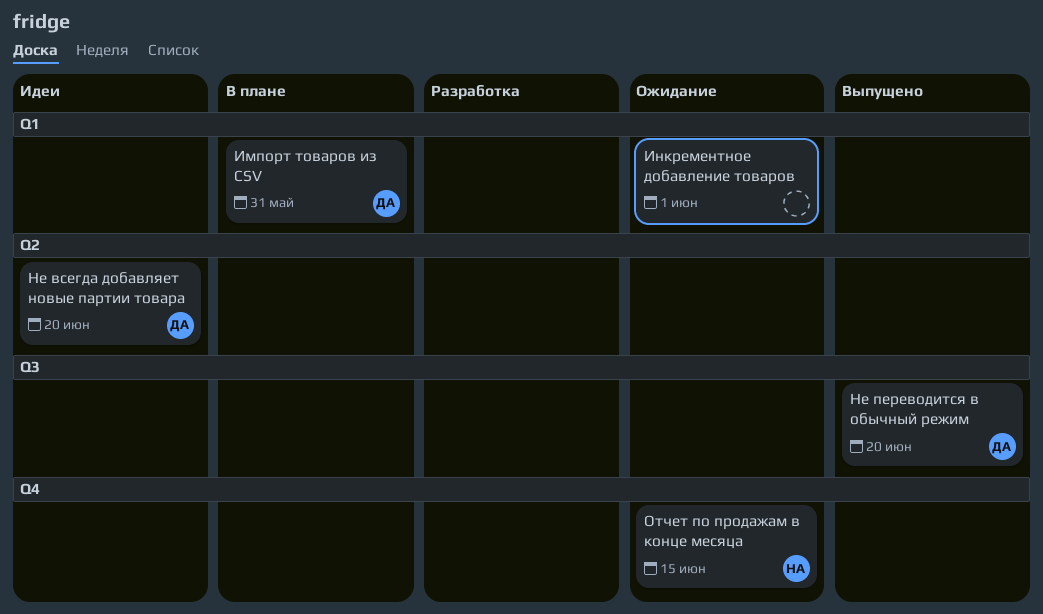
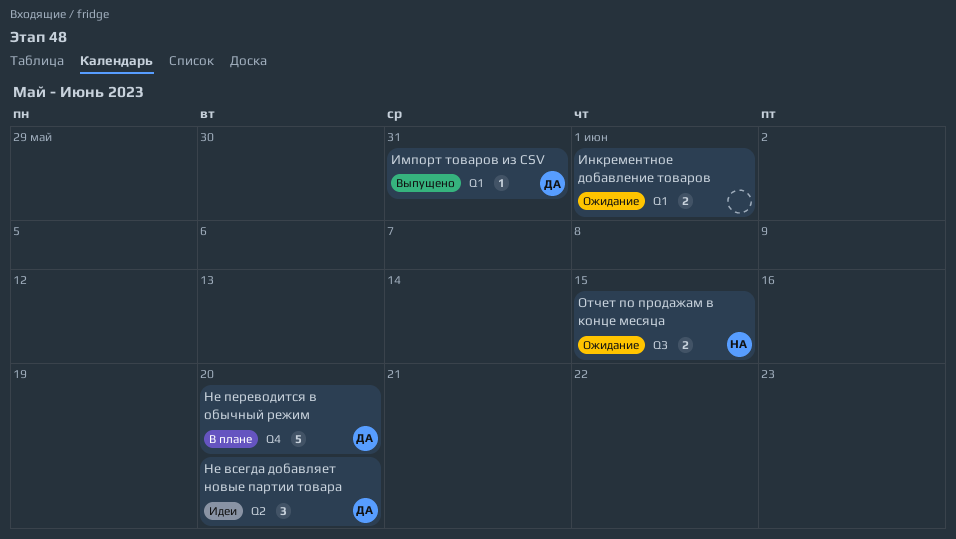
Импорт товаров из CSV, status: В плане -> Выпущено
Не переводится в обычный режим, status: Выпущено -> В плане
Не переводится в обычный режим, label: Q3 -> Q4
Отчет по продажам в конце месяца, label: Q4 -> Q3

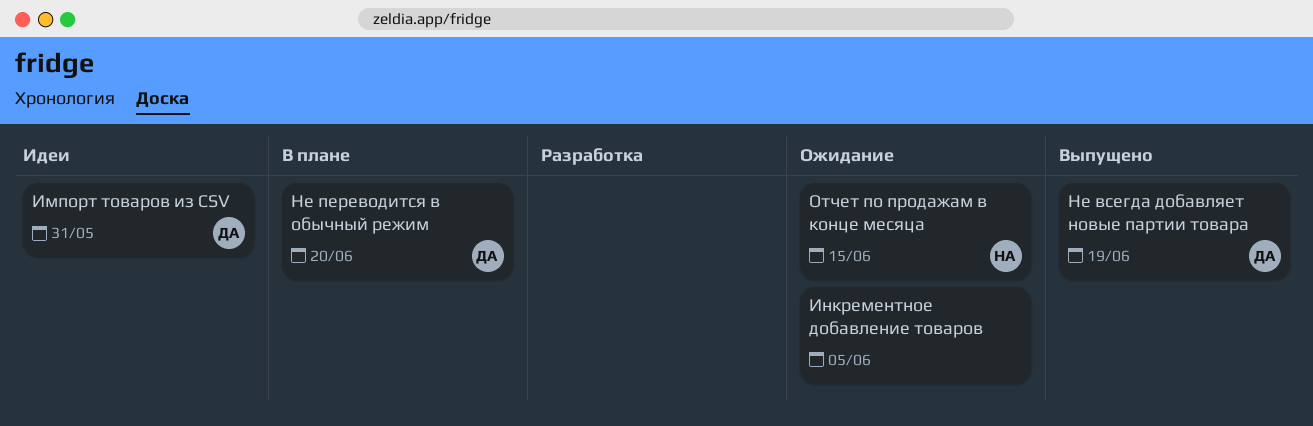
Импорт товаров из CSV, status: Выпущено -> Идеи
Инкрементное добавление товаров, due: Jun 1 -> Jun 5
Не всегда добавляет новые партии товара, status: Идеи -> Выпущено
Не всегда добавляет новые партии товара, due: Jun 20 -> Jun 19

